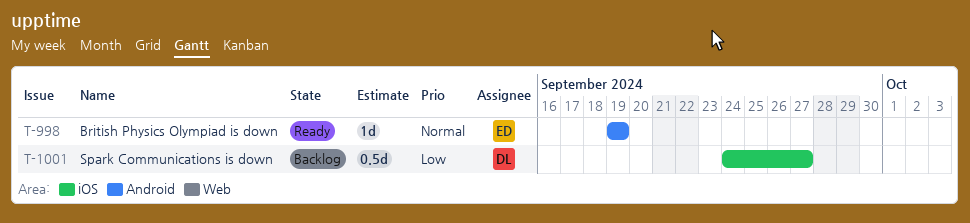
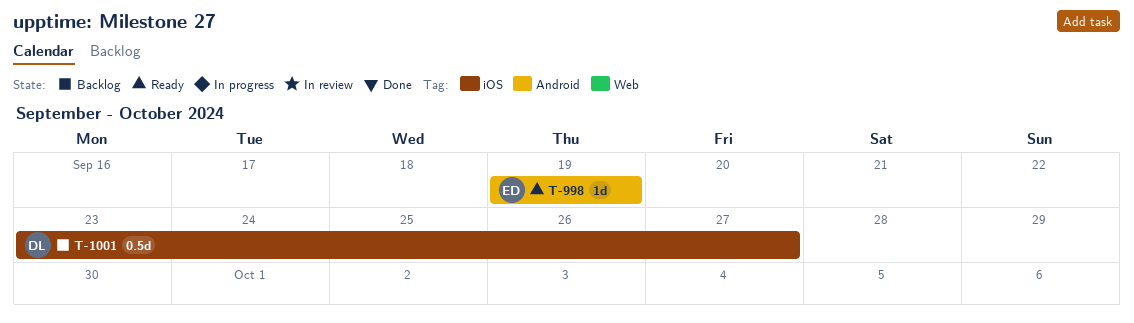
T-1001, start: Sep 24 -> Sep 23

